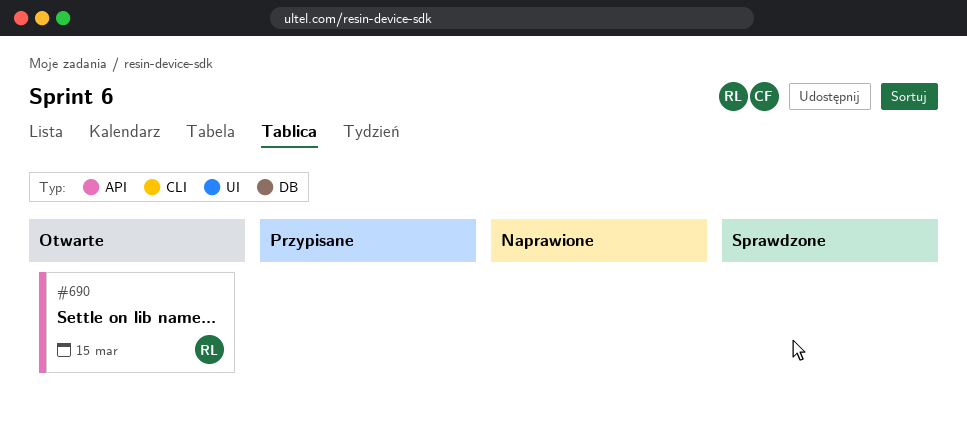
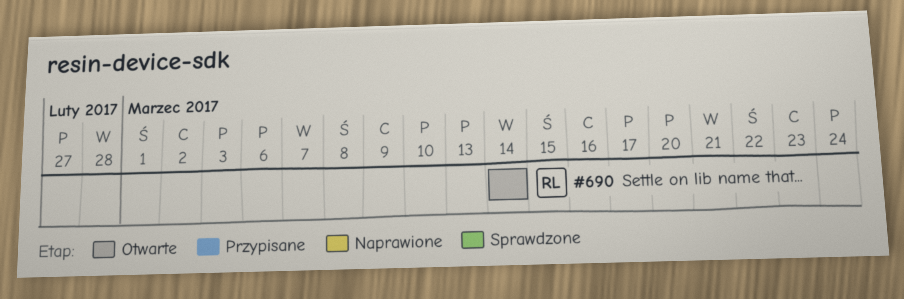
#690, due: Mar 15 -> Mar 14

